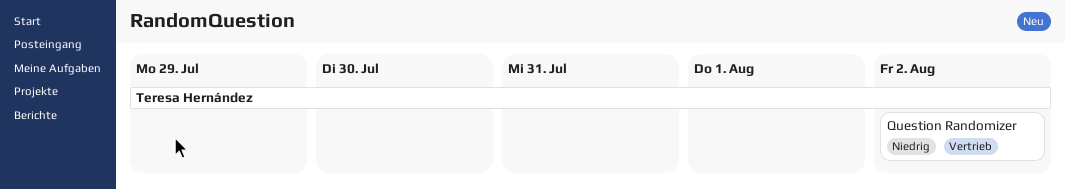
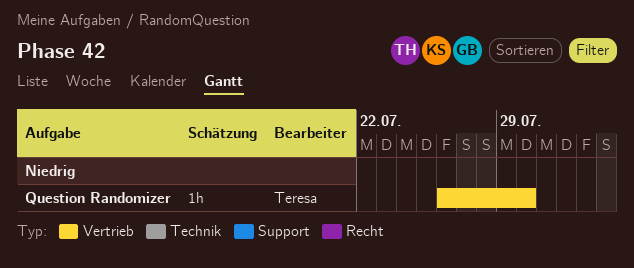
Question Randomizer, due: Aug 2 -> Jul 30

